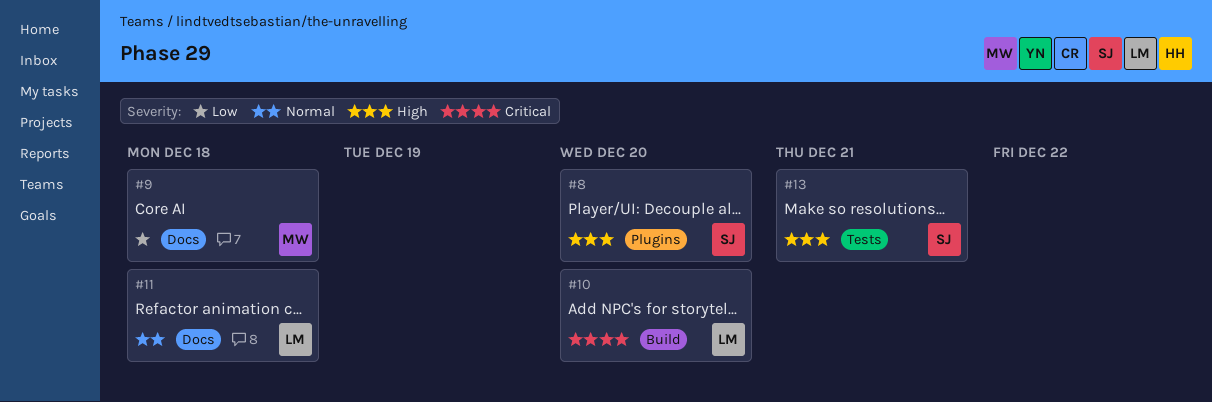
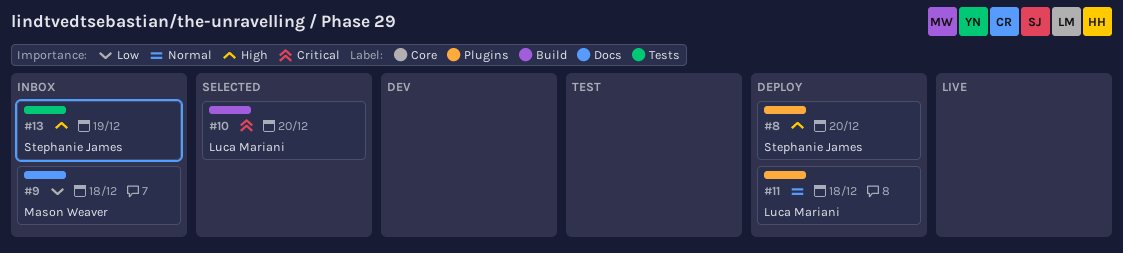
#11, label: Docs -> Plugins
#13, due: Dec 21 -> Dec 19

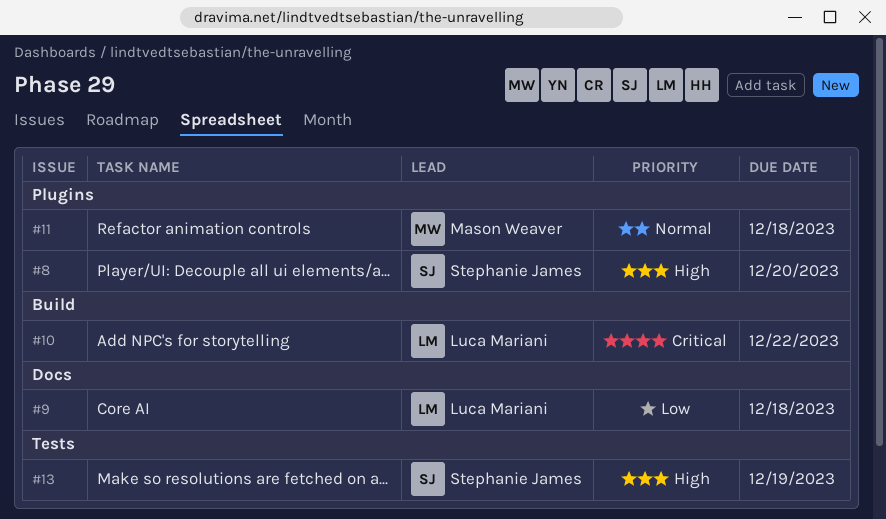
#9, owner: Mason Weaver -> Luca Mariani
#10, due: Dec 20 -> Dec 22
#11, owner: Luca Mariani -> Mason Weaver

